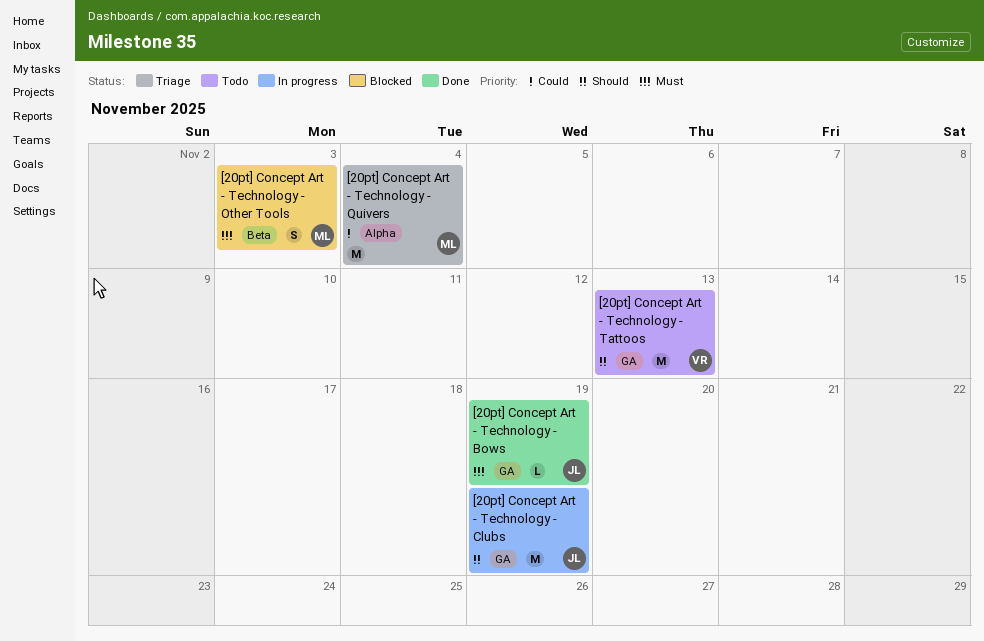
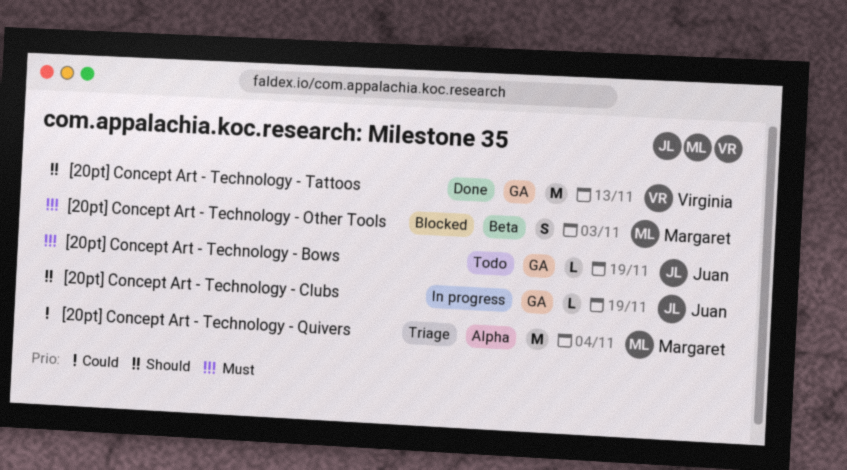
[20pt] Concept Art - Technology - Bows, status: Done -> Todo
[20pt] Concept Art - Technology - Clubs, estimate: M -> L
[20pt] Concept Art - Technology - Tattoos, status: Todo -> Done

